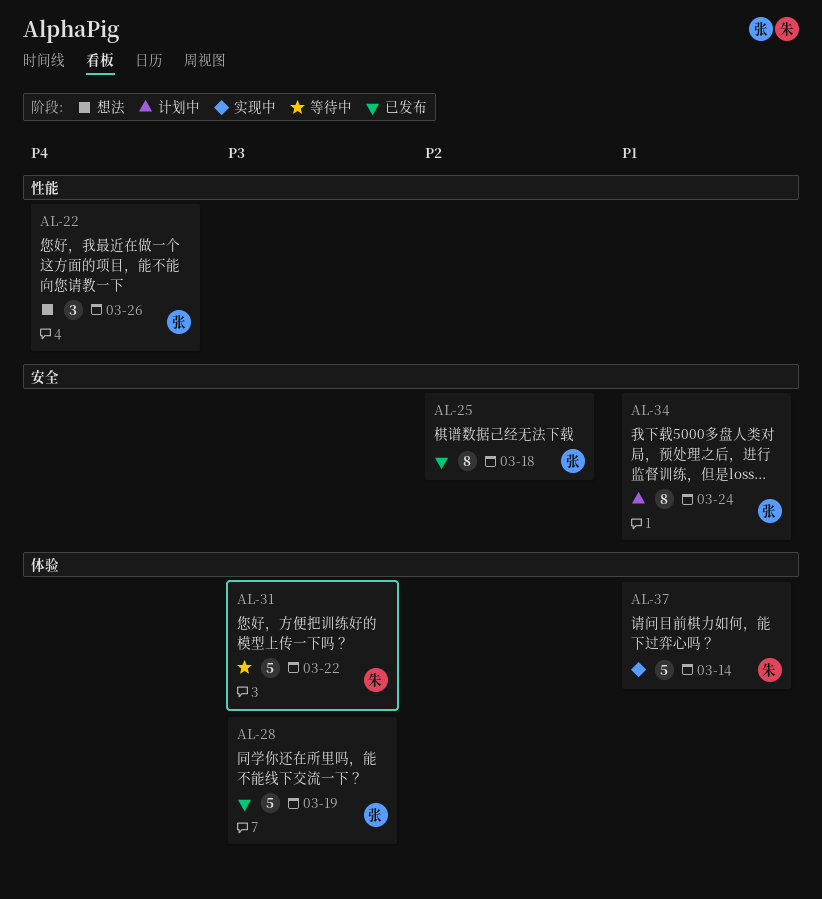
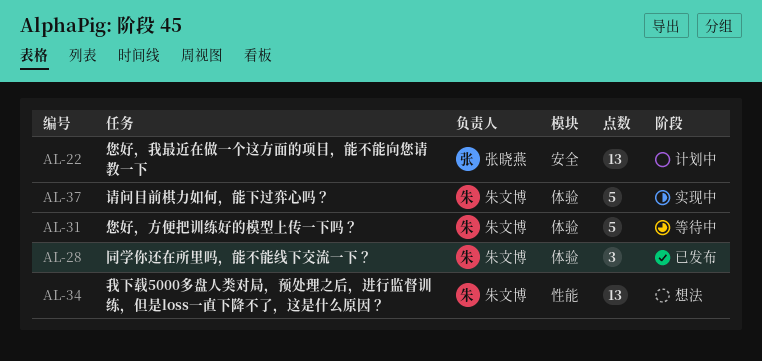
AL-22, status: 想法 -> 计划中
AL-22, label: 性能 -> 安全
AL-22, estimate: 3 -> 13
AL-25: present -> none
AL-28, owner: 张晓燕 -> 朱文博
AL-28, estimate: 5 -> 3
AL-34, status: 计划中 -> 想法
AL-34, owner: 张晓燕 -> 朱文博
AL-34, label: 安全 -> 性能
AL-34, estimate: 8 -> 13

